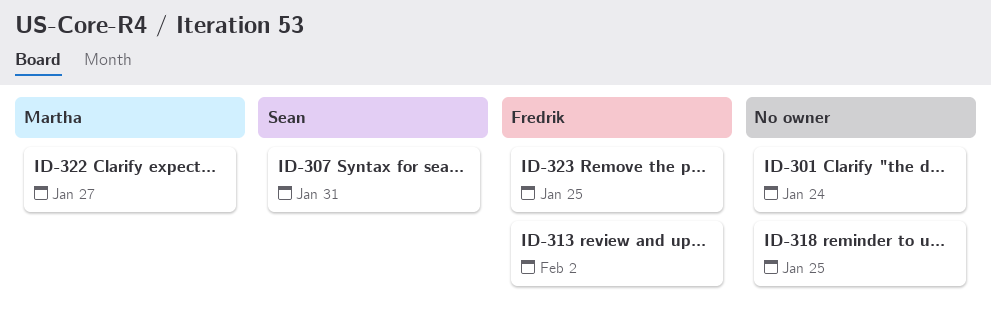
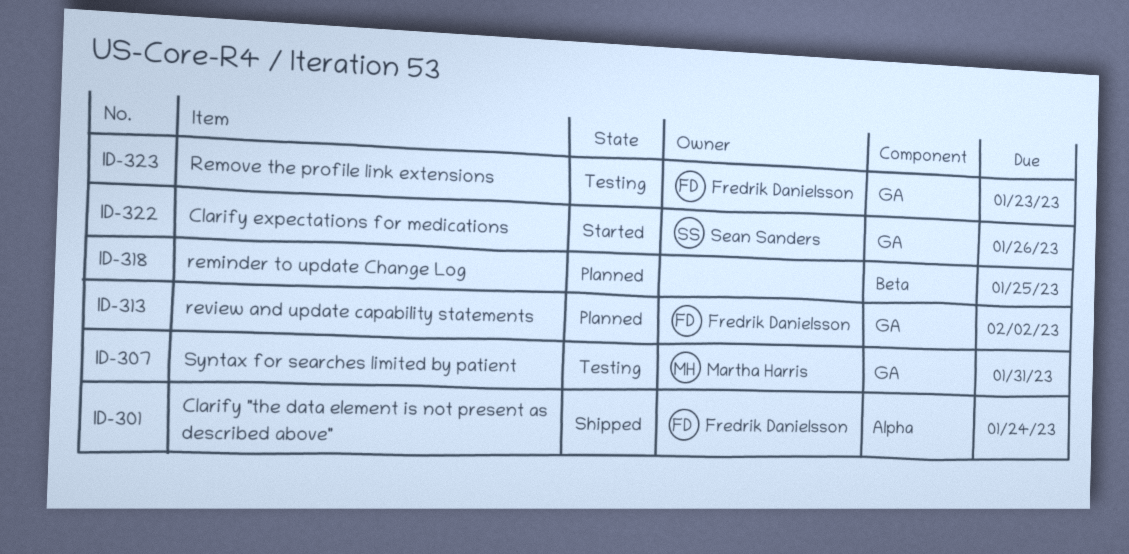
ID-301, owner: none -> Fredrik Danielsson
ID-307, owner: Sean Sanders -> Martha Harris
ID-322, owner: Martha Harris -> Sean Sanders
ID-322, due: Jan 27 -> Jan 26
ID-323, due: Jan 25 -> Jan 23

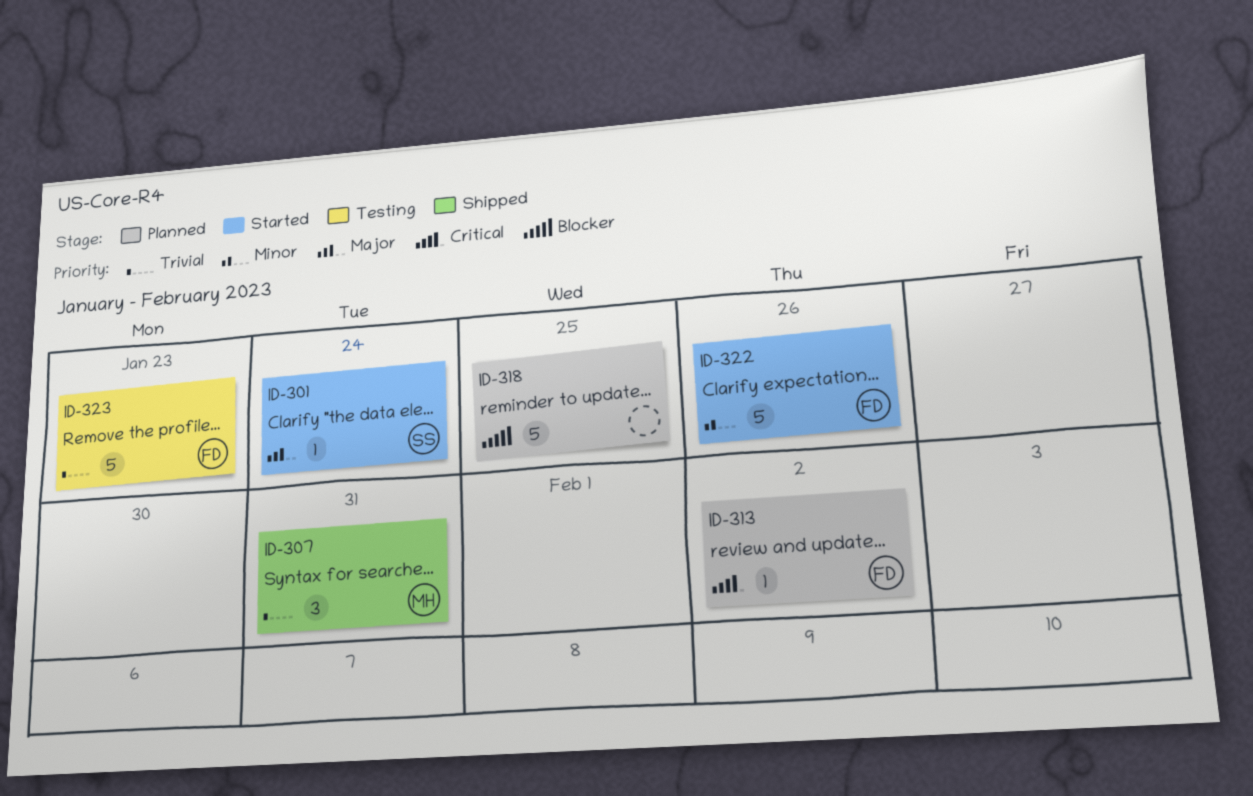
ID-301, status: Shipped -> Started
ID-301, owner: Fredrik Danielsson -> Sean Sanders
ID-307, status: Testing -> Shipped
ID-322, owner: Sean Sanders -> Fredrik Danielsson

